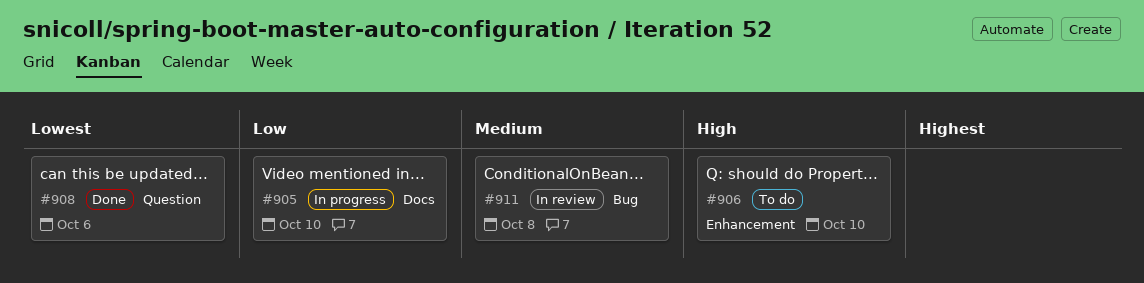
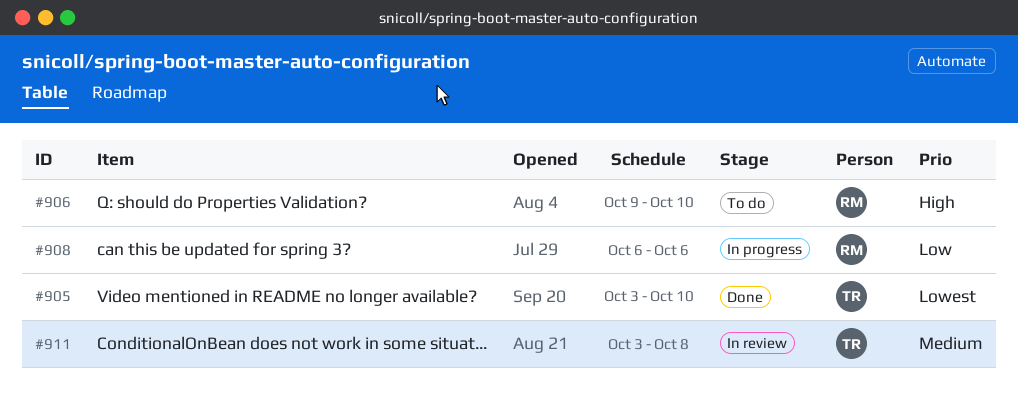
#905, status: In progress -> Done
#905, priority: Low -> Lowest
#908, status: Done -> In progress
#908, priority: Lowest -> Low

